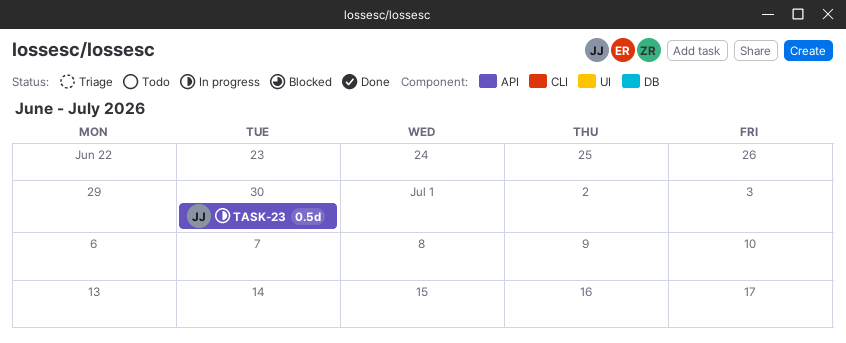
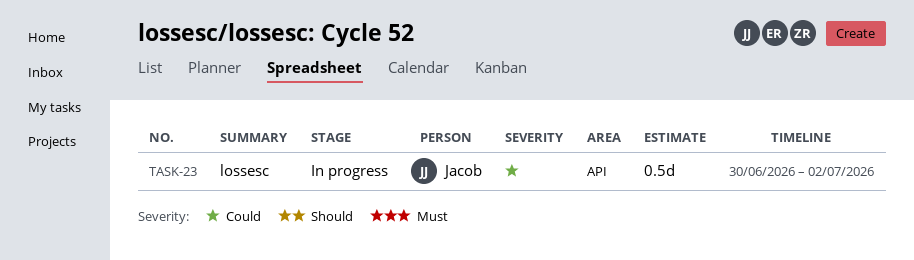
TASK-23, due: Jun 30 -> Jul 2

